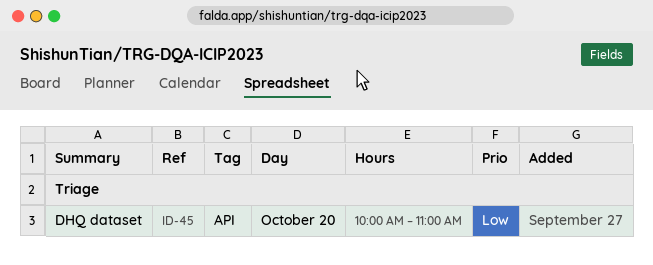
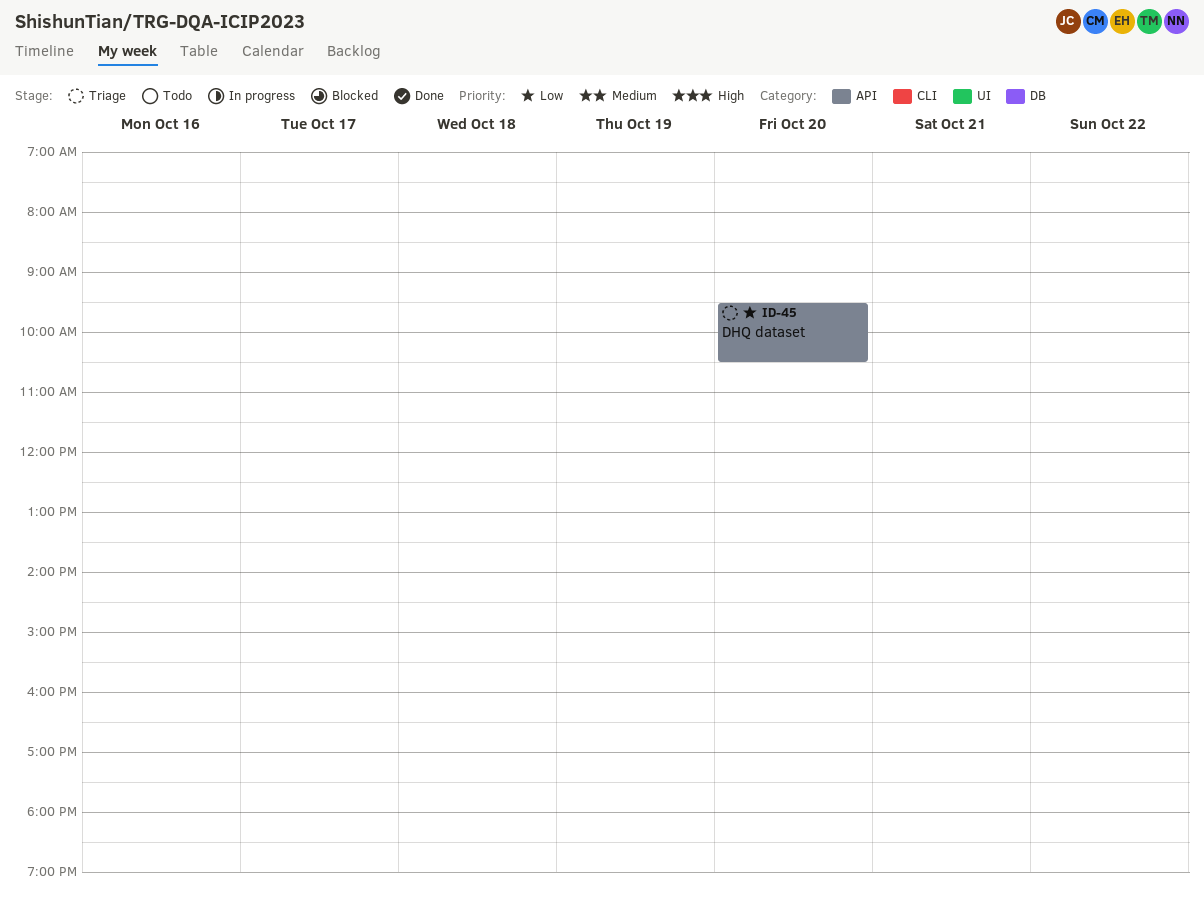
ID-45, begins: 10:00 -> 09:30
ID-45, ends: 11:00 -> 10:30

